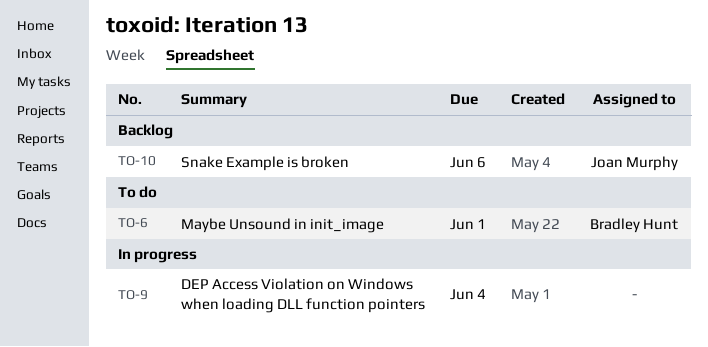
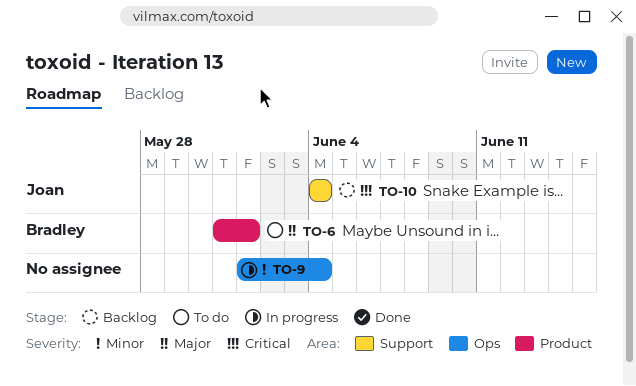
TO-10, due: Jun 6 -> Jun 4

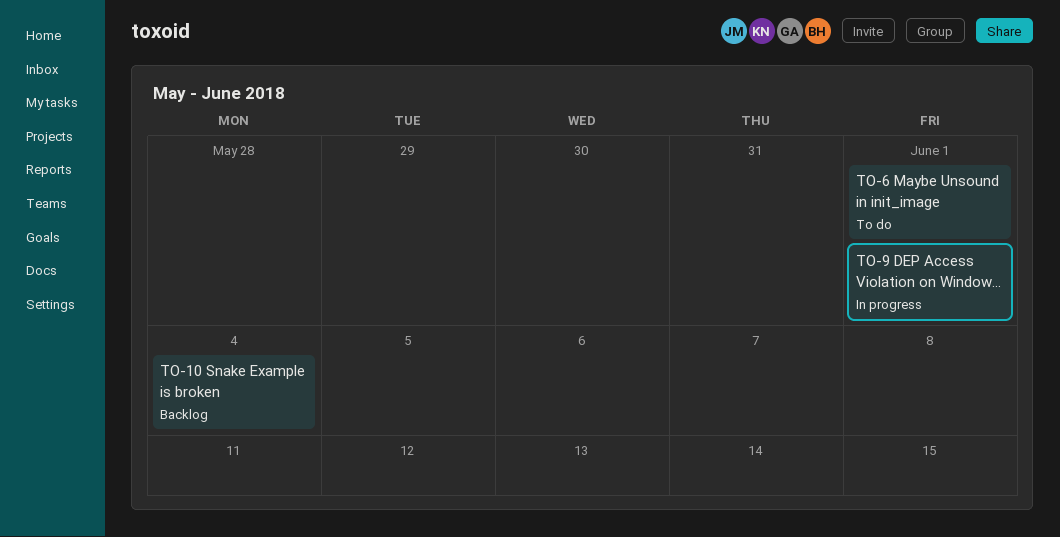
TO-9, due: Jun 4 -> Jun 1

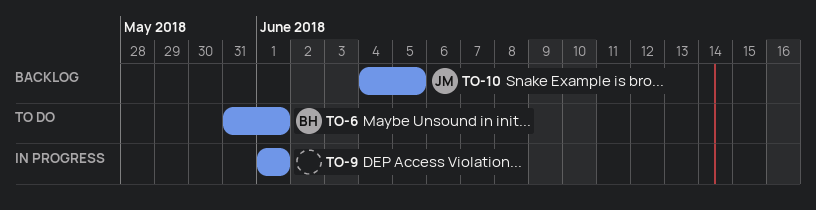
TO-10, due: Jun 4 -> Jun 5

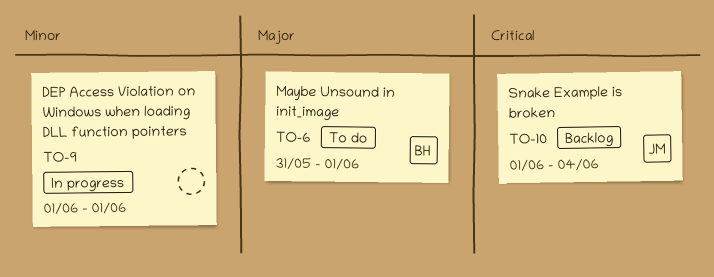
TO-10, start: Jun 4 -> Jun 1
TO-10, due: Jun 5 -> Jun 4

